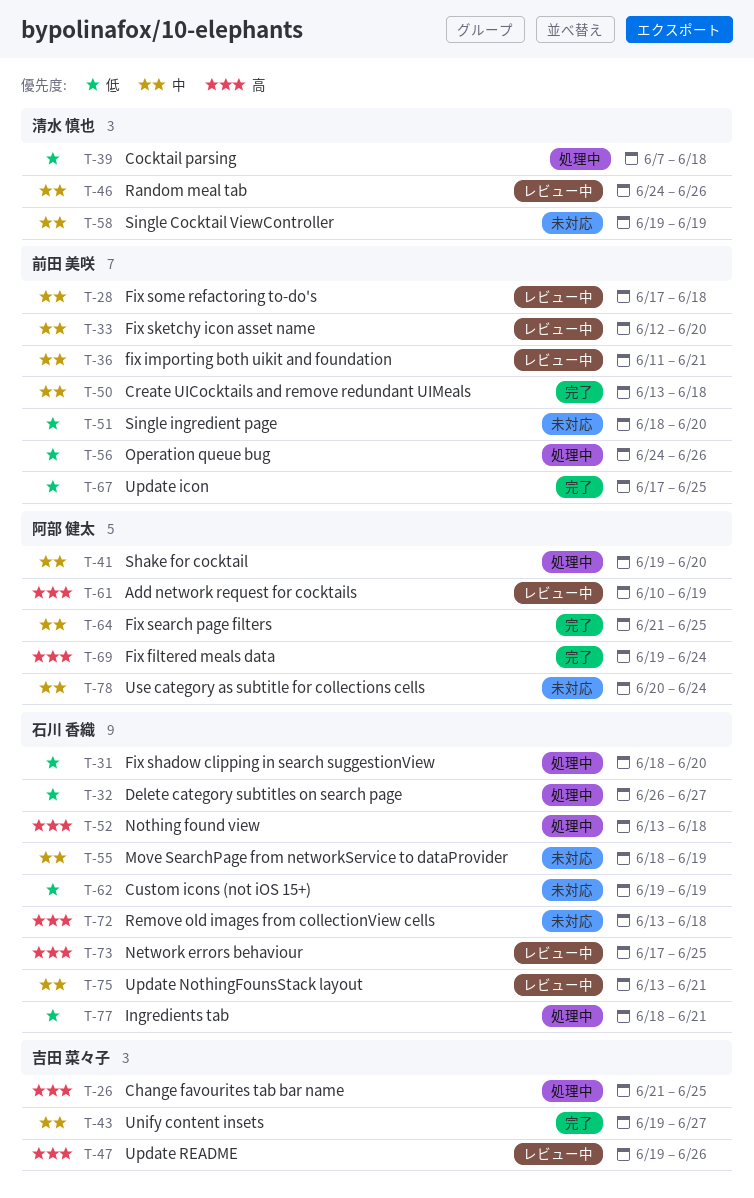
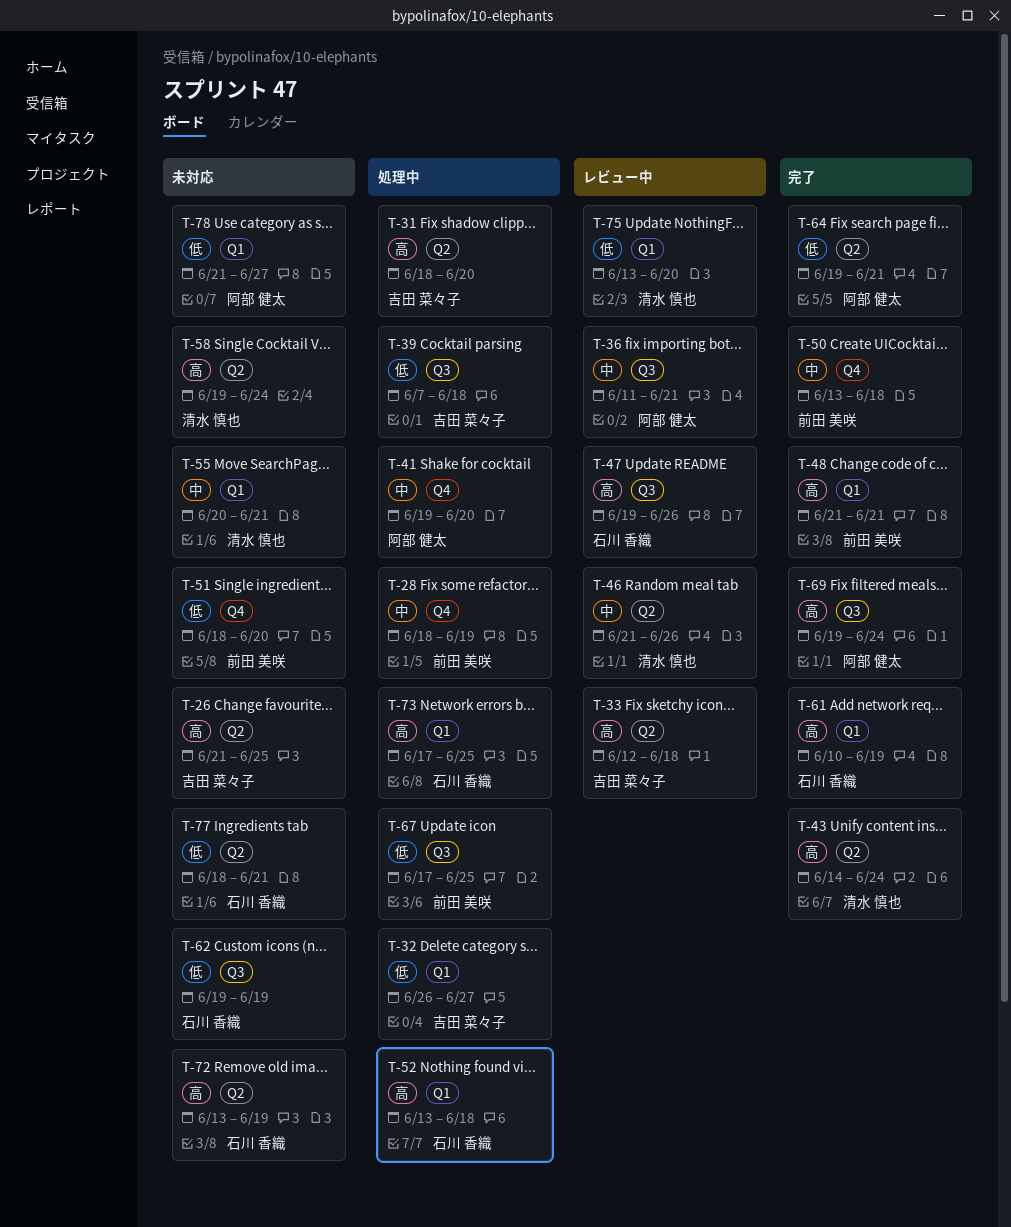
T-26, status: 処理中 -> 未対応
T-28, status: レビュー中 -> 処理中
T-28, start: Jun 17 -> Jun 18
T-28, due: Jun 18 -> Jun 19
T-31, owner: 石川 香織 -> 吉田 菜々子
T-31, priority: 低 -> 高
T-32, owner: 石川 香織 -> 吉田 菜々子
T-33, owner: 前田 美咲 -> 吉田 菜々子
T-33, priority: 中 -> 高
T-33, due: Jun 20 -> Jun 18
T-36, owner: 前田 美咲 -> 阿部 健太
T-39, owner: 清水 慎也 -> 吉田 菜々子
T-43, owner: 吉田 菜々子 -> 清水 慎也
T-43, priority: 中 -> 高
T-43, start: Jun 19 -> Jun 14
T-43, due: Jun 27 -> Jun 24
T-46, start: Jun 24 -> Jun 21
T-47, owner: 吉田 菜々子 -> 石川 香織
T-48: none -> present
T-55, owner: 石川 香織 -> 清水 慎也
T-55, start: Jun 18 -> Jun 20
T-55, due: Jun 19 -> Jun 21
T-56: present -> none
T-58, priority: 中 -> 高
T-58, due: Jun 19 -> Jun 24
T-61, status: レビュー中 -> 完了
T-61, owner: 阿部 健太 -> 石川 香織
T-64, priority: 中 -> 低
T-64, start: Jun 21 -> Jun 19
T-64, due: Jun 25 -> Jun 21
T-67, status: 完了 -> 処理中
T-72, due: Jun 18 -> Jun 19
T-73, status: レビュー中 -> 処理中
T-75, owner: 石川 香織 -> 清水 慎也
T-75, priority: 中 -> 低
T-75, due: Jun 21 -> Jun 20
T-77, status: 処理中 -> 未対応
T-78, priority: 中 -> 低
T-78, start: Jun 20 -> Jun 21
T-78, due: Jun 24 -> Jun 27

